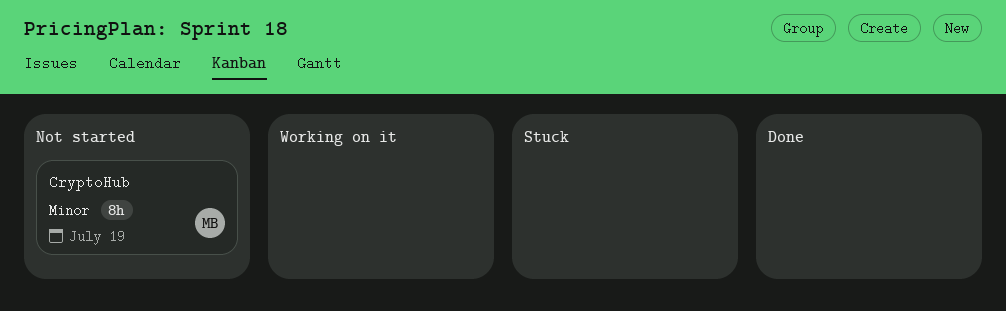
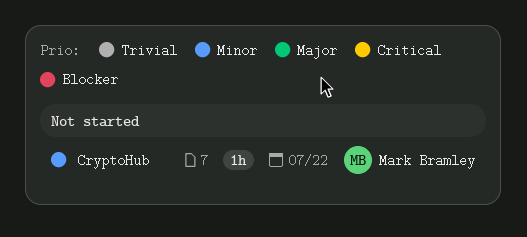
CryptoHub, estimate: 8h -> 1h
CryptoHub, due: Jul 19 -> Jul 22

